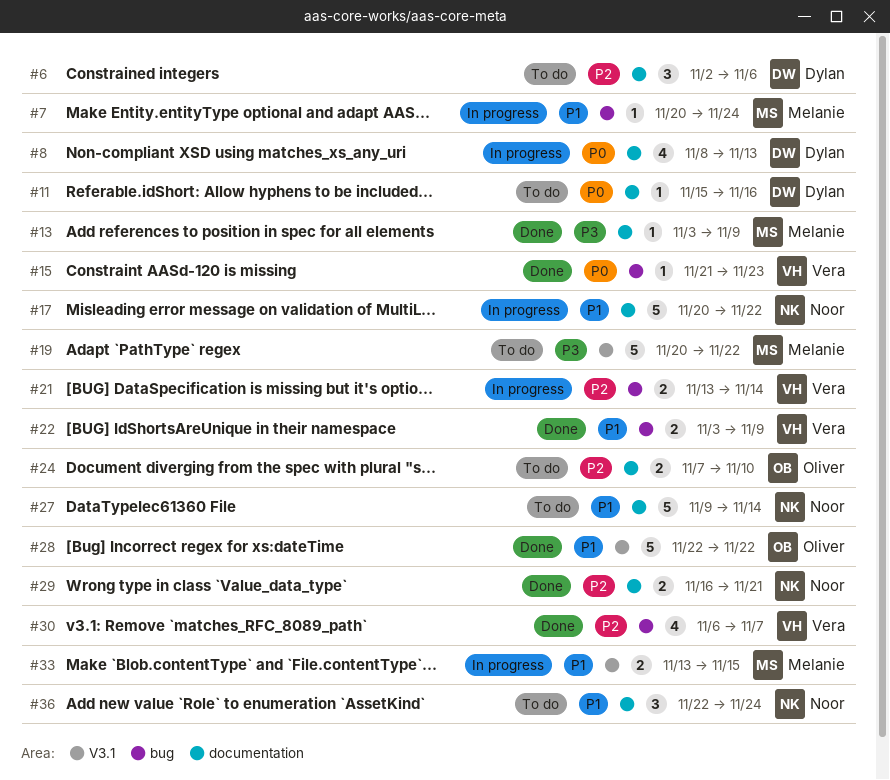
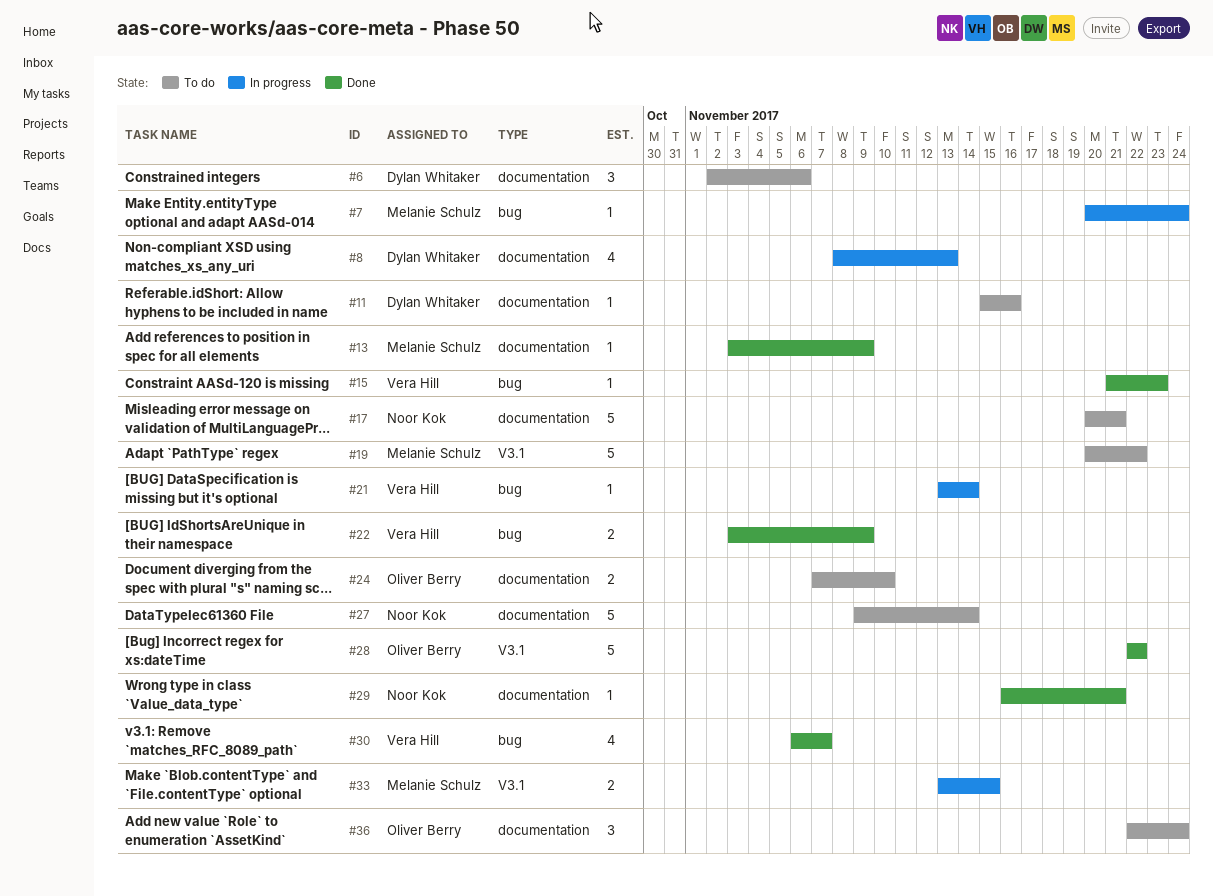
#17, status: In progress -> To do
#17, due: Nov 22 -> Nov 21
#21, estimate: 2 -> 1
#29, estimate: 2 -> 1
#36, owner: Noor Kok -> Oliver Berry

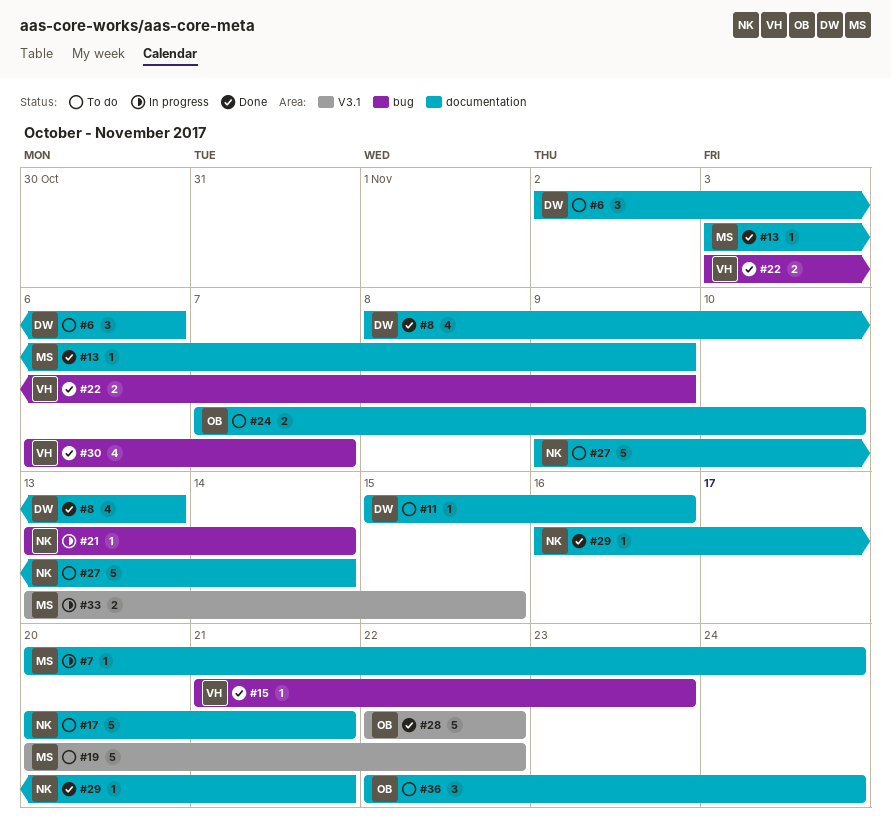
#7, label: bug -> documentation
#8, status: In progress -> Done
#21, owner: Vera Hill -> Noor Kok

